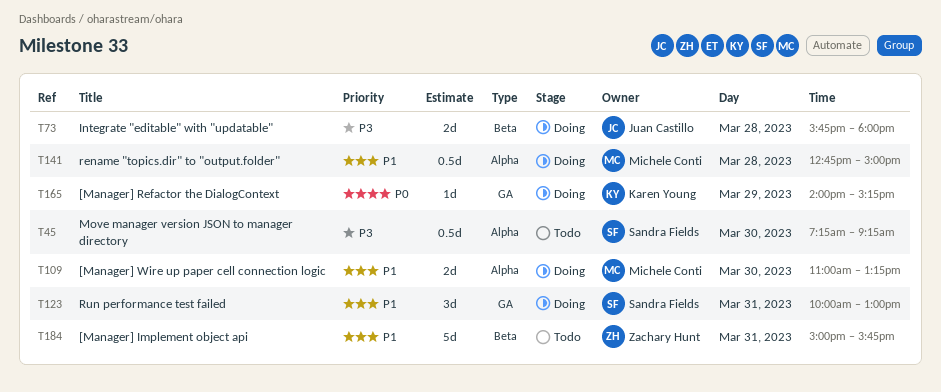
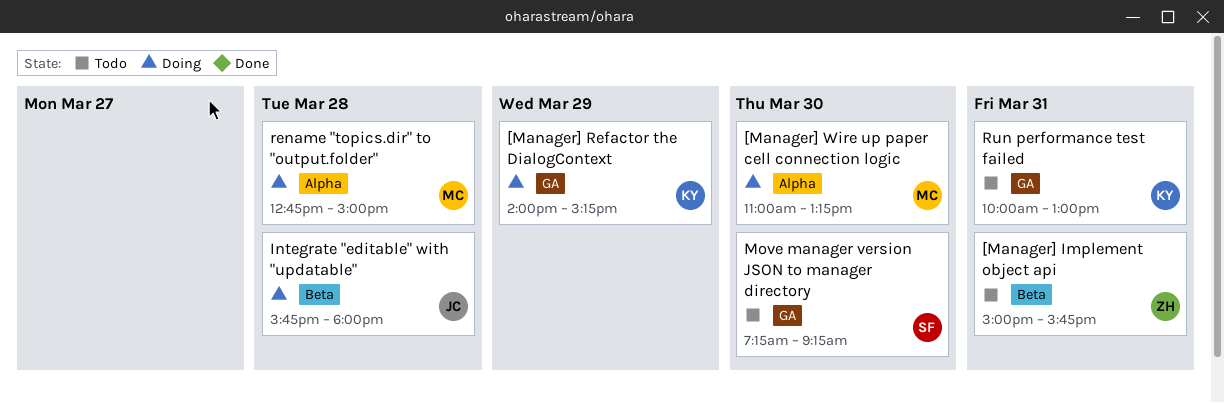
Move manager version JSON to manager directory, label: Alpha -> GA
Run performance test failed, status: Doing -> Todo
Run performance test failed, owner: Sandra Fields -> Karen Young

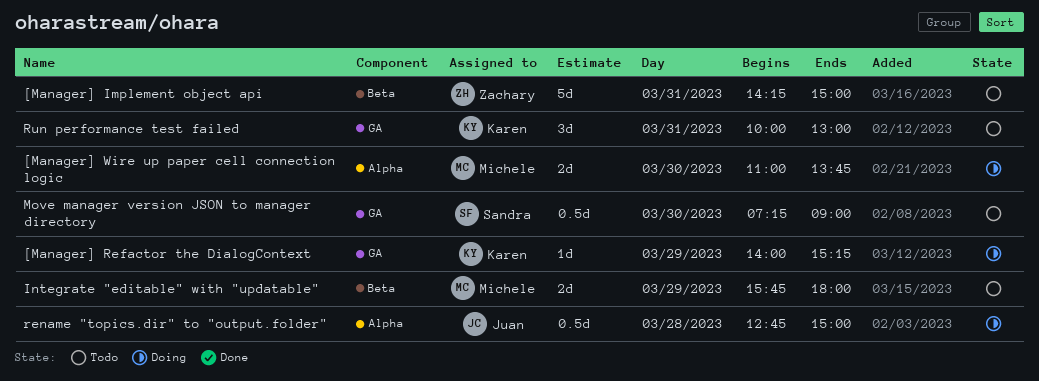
[Manager] Implement object api, begins: 15:00 -> 14:15
[Manager] Implement object api, ends: 15:45 -> 15:00
[Manager] Wire up paper cell connection logic, ends: 13:15 -> 13:45
Integrate "editable" with "updatable", status: Doing -> Todo
Integrate "editable" with "updatable", owner: Juan -> Michele
Integrate "editable" with "updatable", day: Mar 28 -> Mar 29
Move manager version JSON to manager directory, ends: 09:15 -> 09:00
rename "topics.dir" to "output.folder", owner: Michele -> Juan

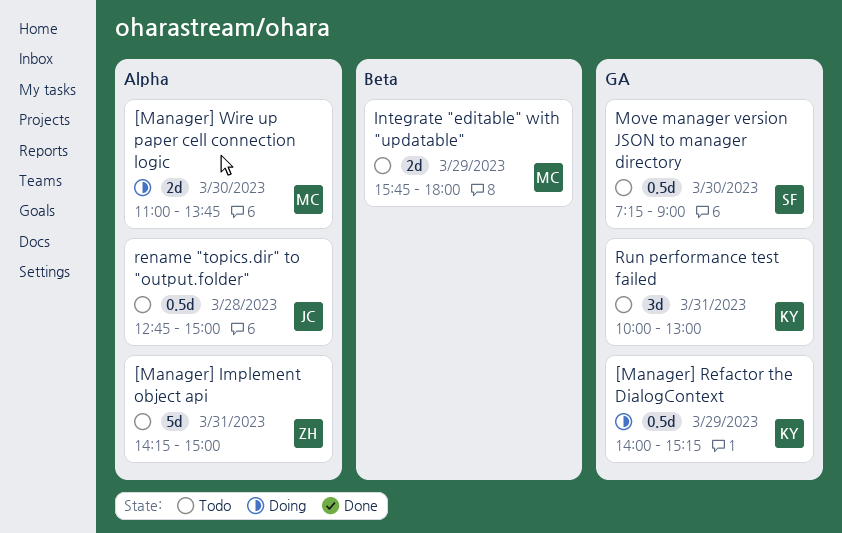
[Manager] Implement object api, label: Beta -> Alpha
[Manager] Refactor the DialogContext, estimate: 1d -> 0.5d
rename "topics.dir" to "output.folder", status: Doing -> Todo

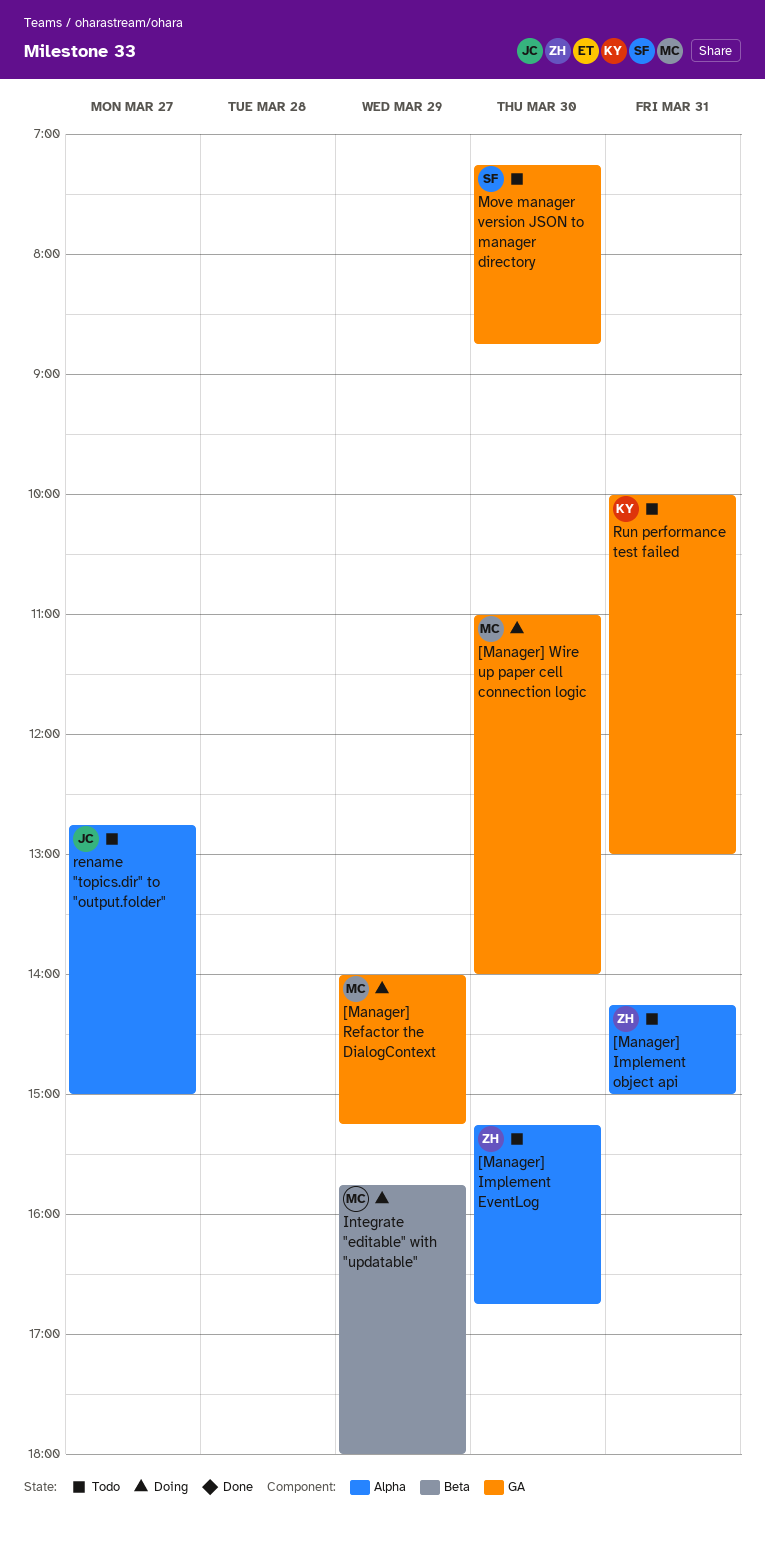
[Manager] Implement EventLog: none -> present
[Manager] Refactor the DialogContext, owner: KY -> MC
[Manager] Wire up paper cell connection logic, label: Alpha -> GA
[Manager] Wire up paper cell connection logic, ends: 13:45 -> 14:00
Integrate "editable" with "updatable", status: Todo -> Doing
Move manager version JSON to manager directory, ends: 09:00 -> 08:45
rename "topics.dir" to "output.folder", day: Mar 28 -> Mar 27

